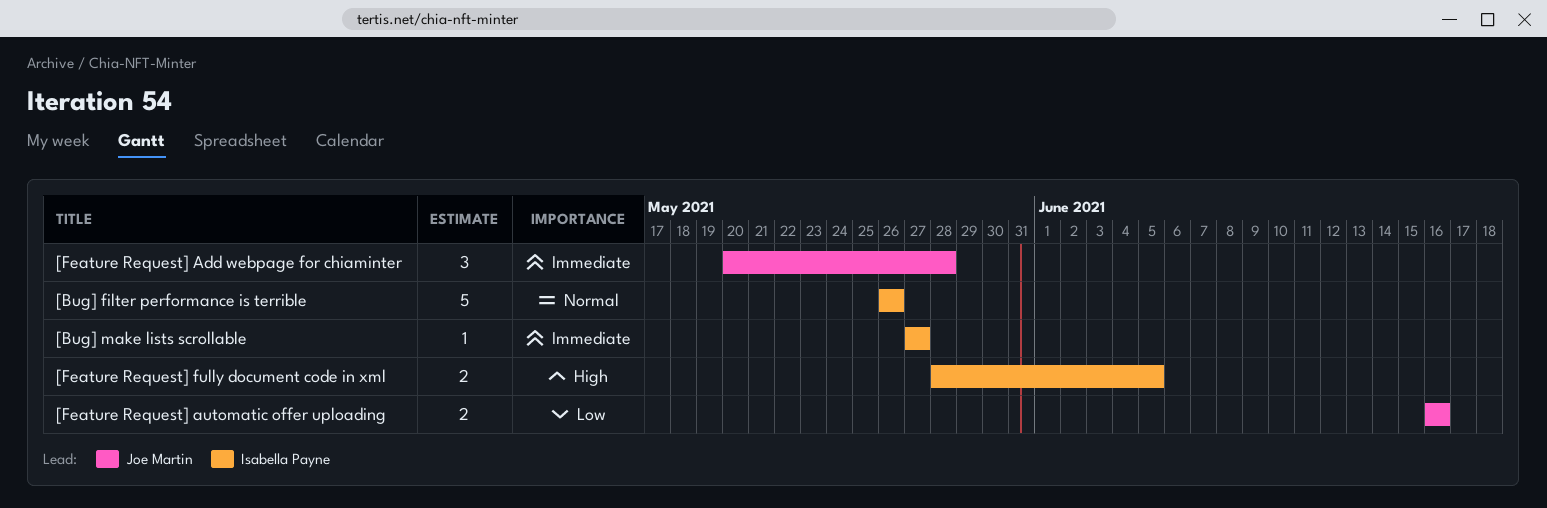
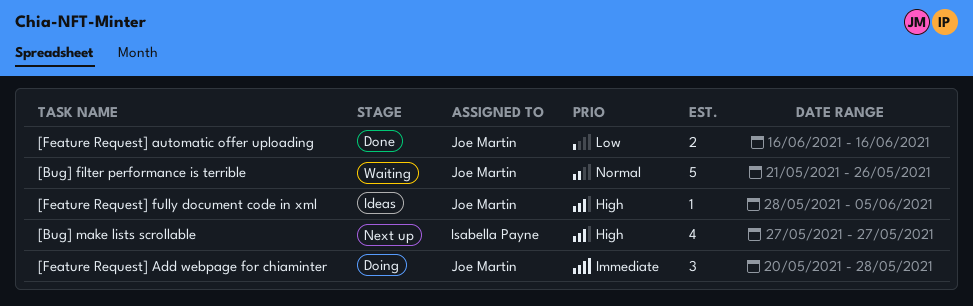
[Bug] filter performance is terrible, owner: Isabella Payne -> Joe Martin
[Bug] filter performance is terrible, start: May 26 -> May 21
[Bug] make lists scrollable, priority: Immediate -> High
[Bug] make lists scrollable, estimate: 1 -> 4
[Feature Request] fully document code in xml, owner: Isabella Payne -> Joe Martin
[Feature Request] fully document code in xml, estimate: 2 -> 1

